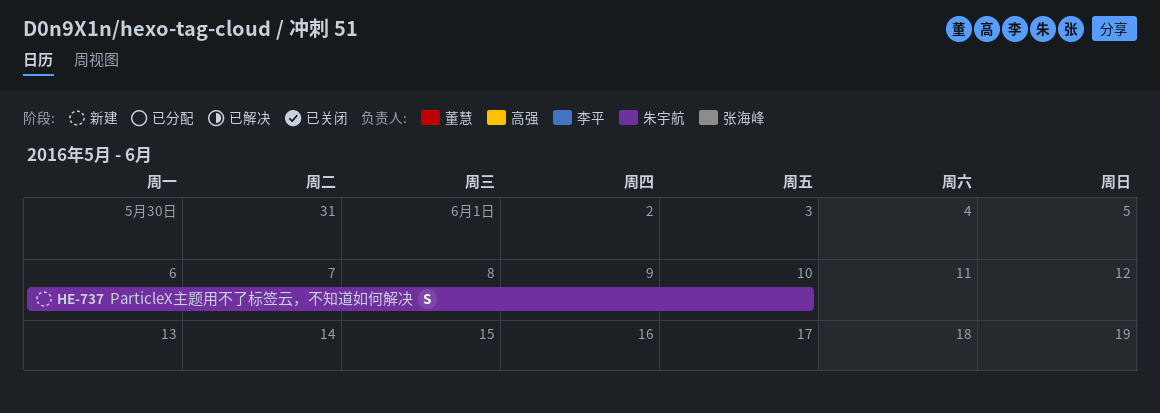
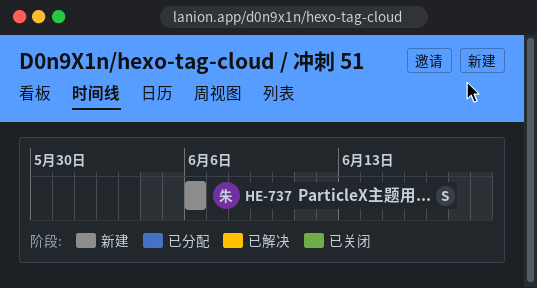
HE-737, due: Jun 10 -> Jun 6

